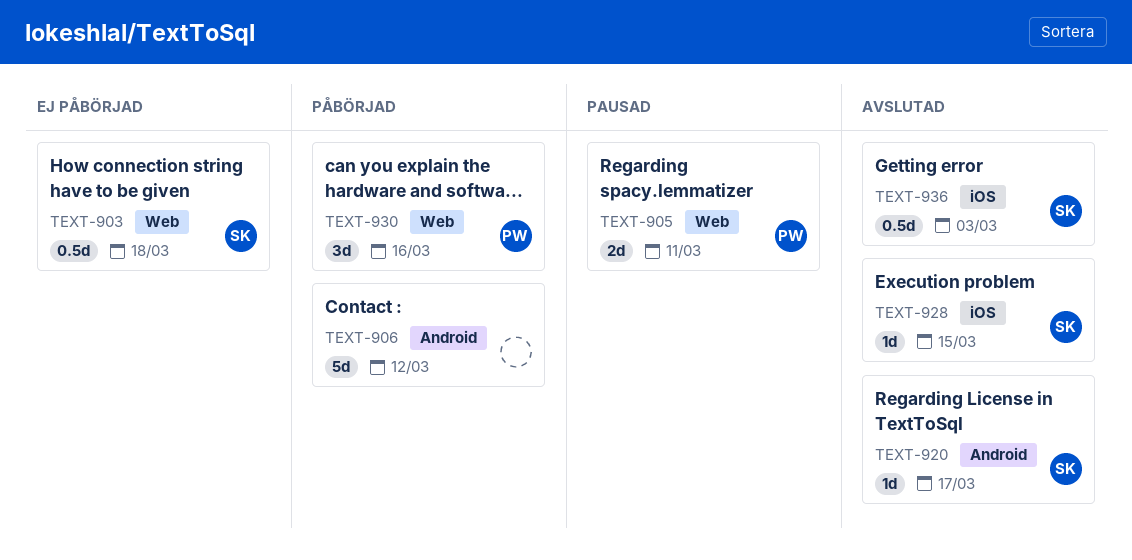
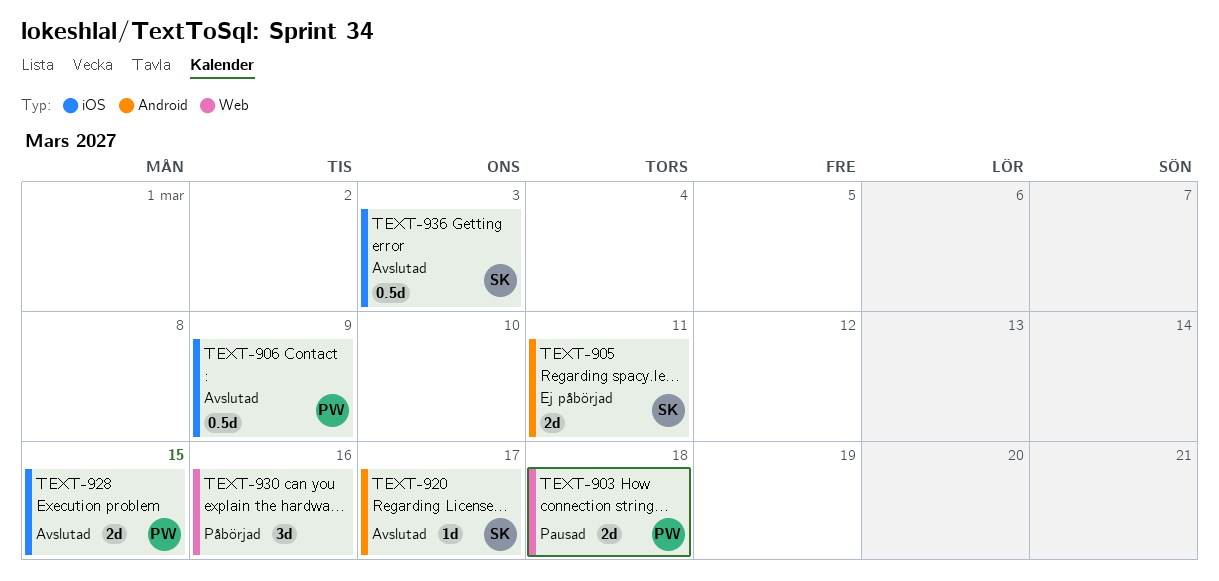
TEXT-903, status: Ej påbörjad -> Pausad
TEXT-903, owner: SK -> PW
TEXT-903, estimate: 0.5d -> 2d
TEXT-905, status: Pausad -> Ej påbörjad
TEXT-905, owner: PW -> SK
TEXT-905, label: Web -> Android
TEXT-906, status: Påbörjad -> Avslutad
TEXT-906, owner: none -> PW
TEXT-906, label: Android -> iOS
TEXT-906, estimate: 5d -> 0.5d
TEXT-906, due: Mar 12 -> Mar 9
TEXT-928, owner: SK -> PW
TEXT-928, estimate: 1d -> 2d
TEXT-930, owner: PW -> none

